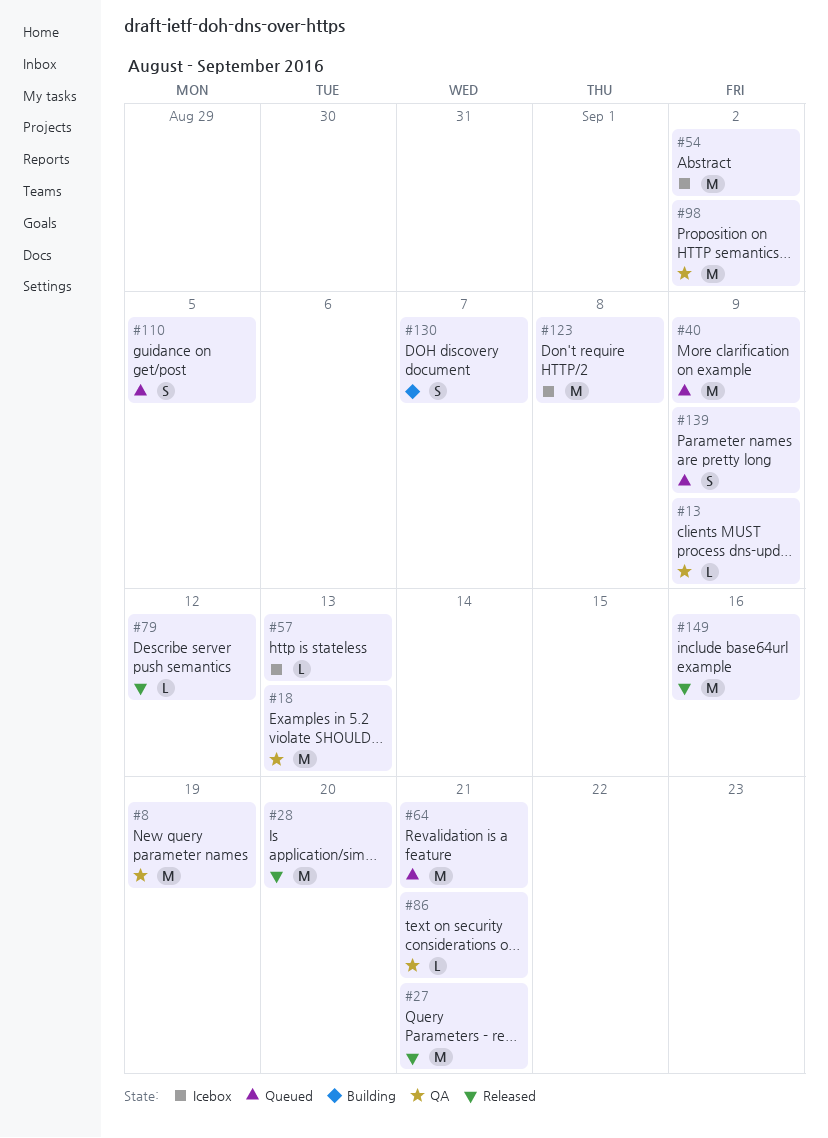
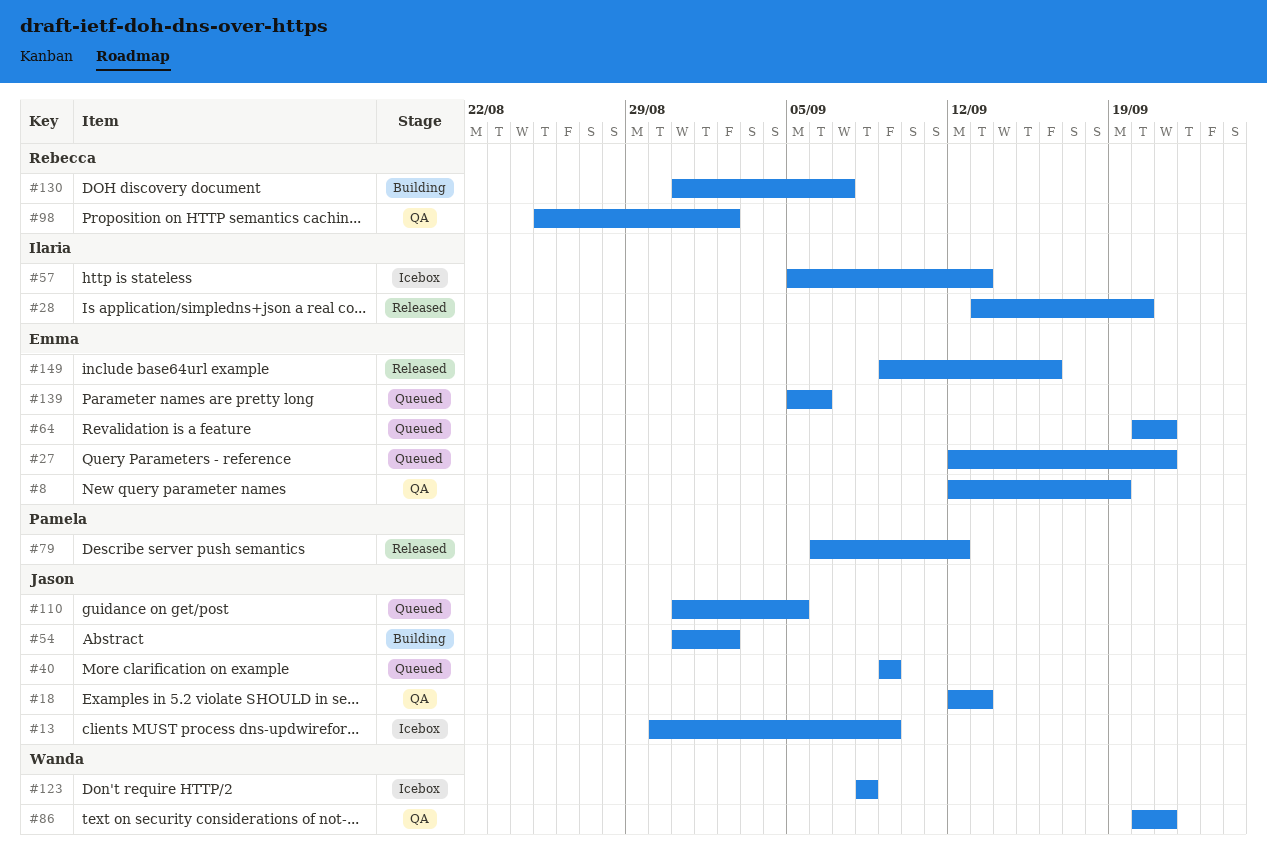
#13, status: QA -> Icebox
#27, status: Released -> Queued
#54, status: Icebox -> Building
#139, due: Sep 9 -> Sep 6

